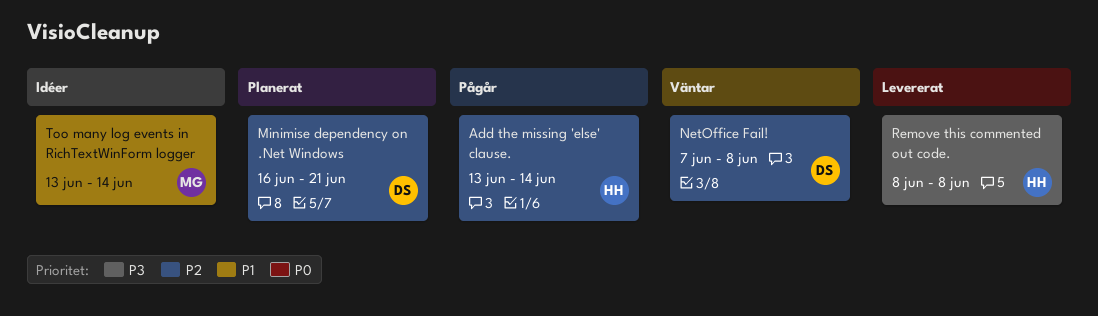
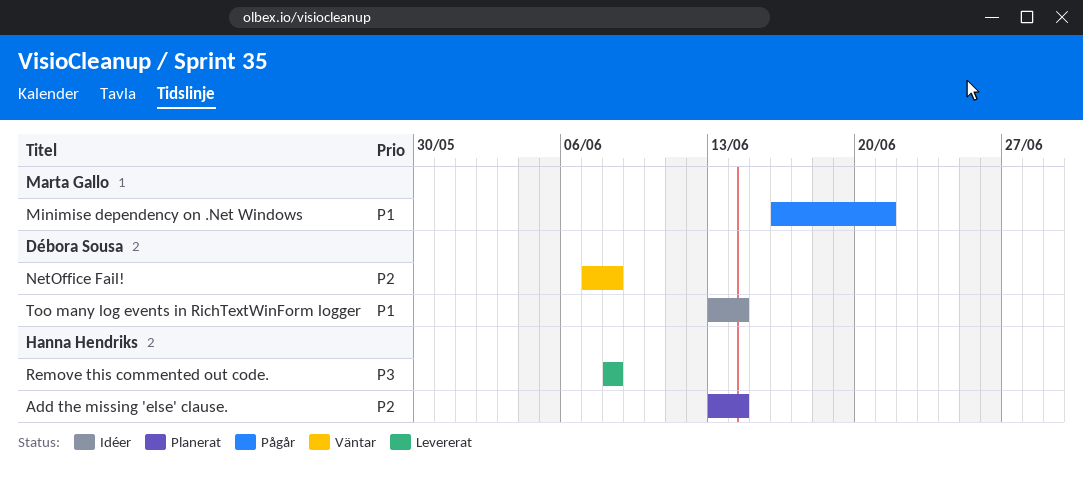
Add the missing 'else' clause., status: Pågår -> Planerat
Minimise dependency on .Net Windows, status: Planerat -> Pågår
Minimise dependency on .Net Windows, owner: Débora Sousa -> Marta Gallo
Minimise dependency on .Net Windows, priority: P2 -> P1
Too many log events in RichTextWinForm logger, owner: Marta Gallo -> Débora Sousa

